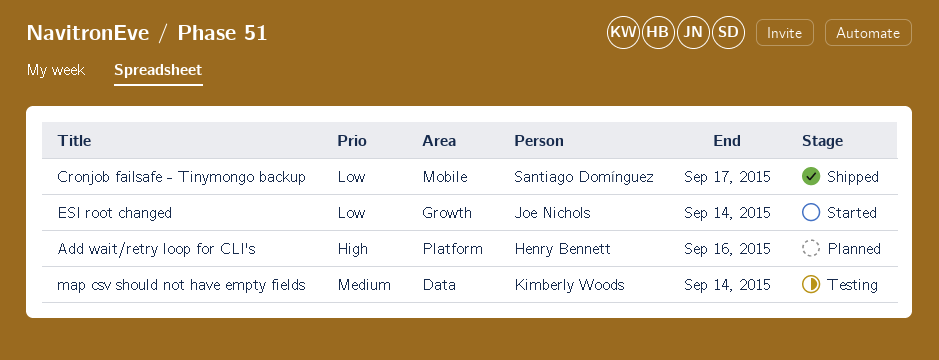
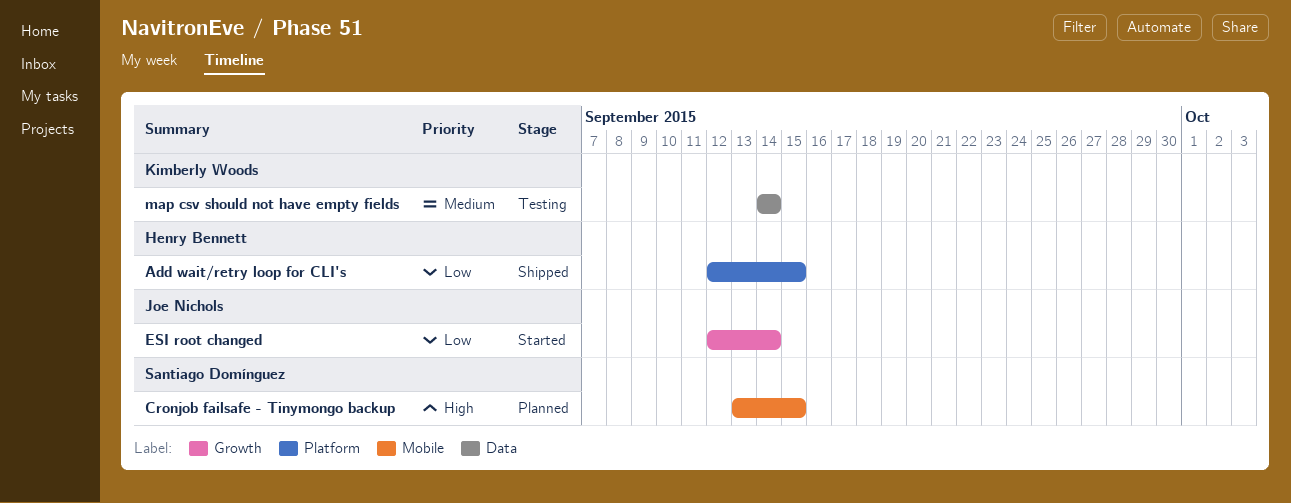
Add wait/retry loop for CLI's, status: Planned -> Shipped
Add wait/retry loop for CLI's, priority: High -> Low
Add wait/retry loop for CLI's, due: Sep 16 -> Sep 15
Cronjob failsafe - Tinymongo backup, status: Shipped -> Planned
Cronjob failsafe - Tinymongo backup, priority: Low -> High
Cronjob failsafe - Tinymongo backup, due: Sep 17 -> Sep 15

